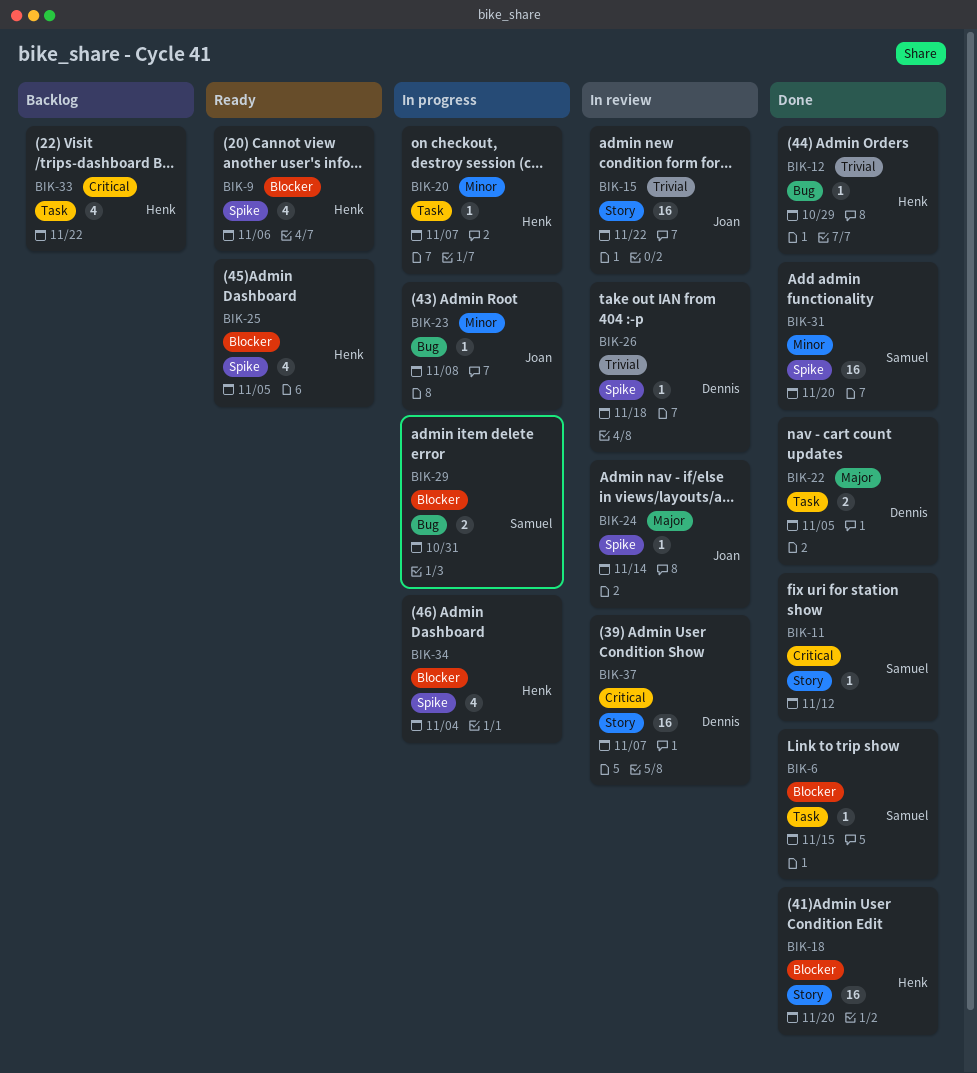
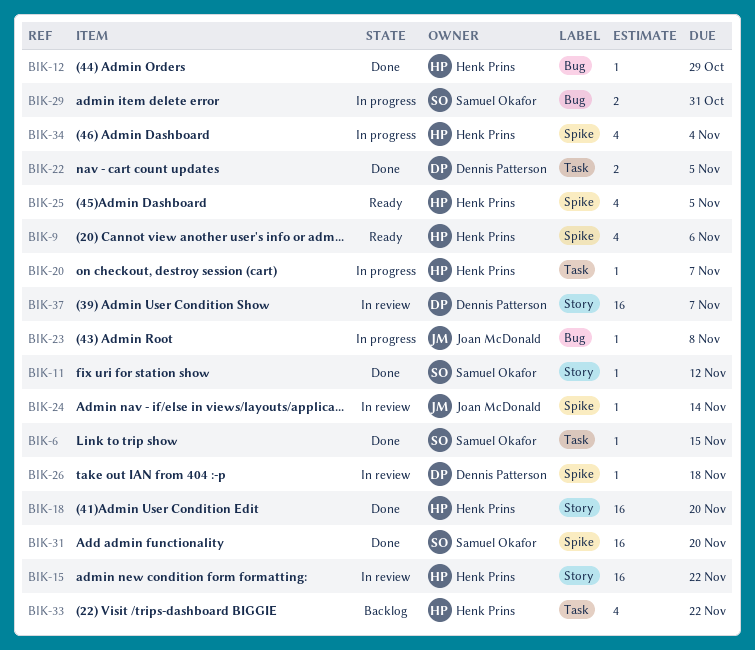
BIK-15, owner: Joan McDonald -> Henk Prins

